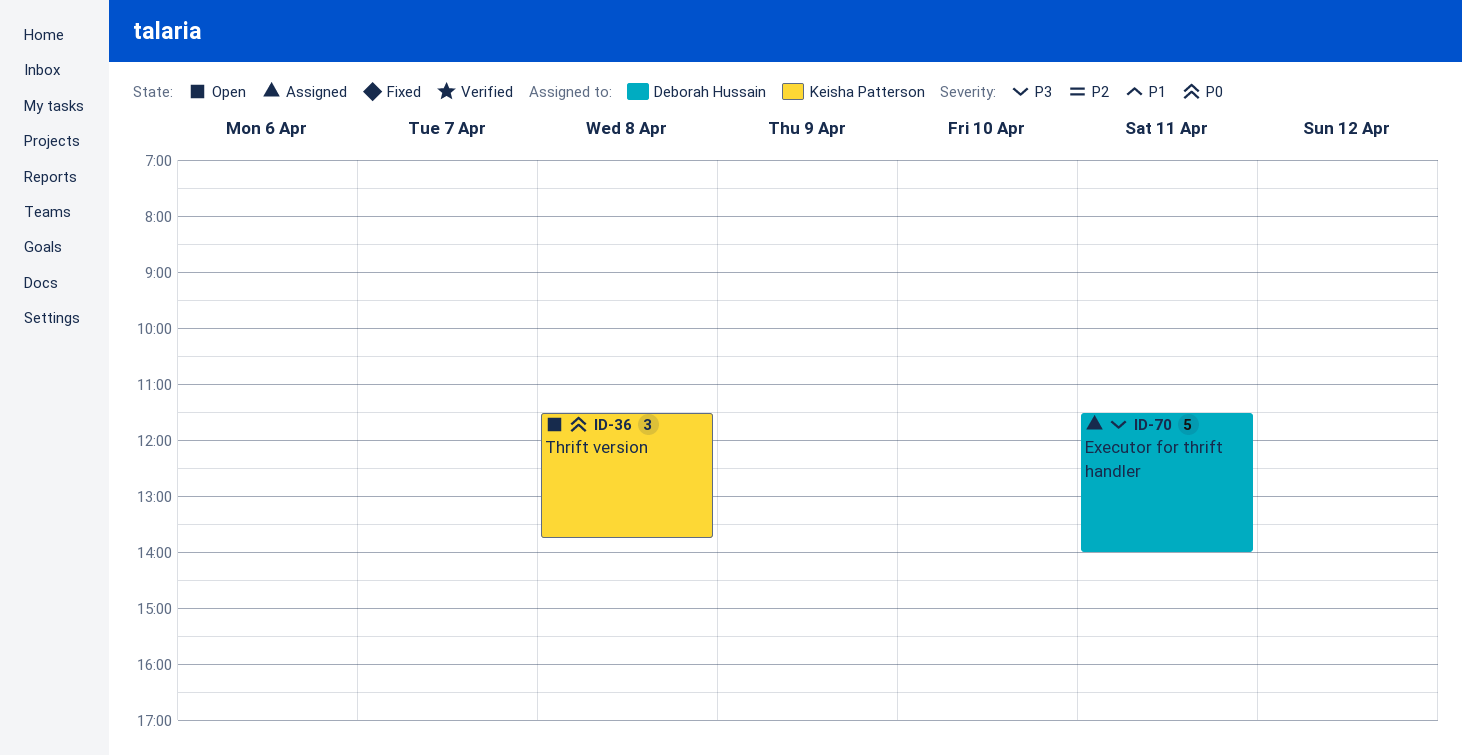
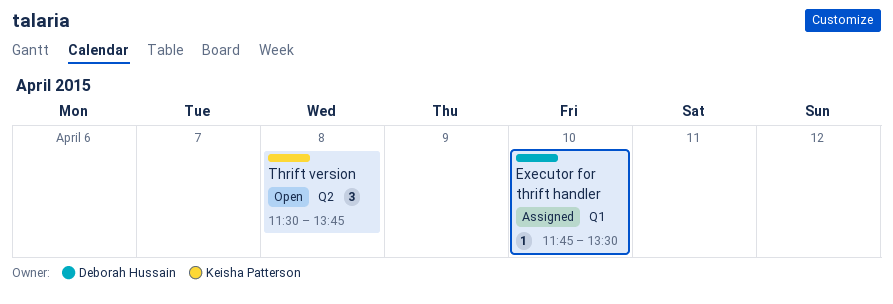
Executor for thrift handler, estimate: 5 -> 1
Executor for thrift handler, day: Apr 11 -> Apr 10
Executor for thrift handler, begins: 11:30 -> 11:45
Executor for thrift handler, ends: 14:00 -> 13:30

